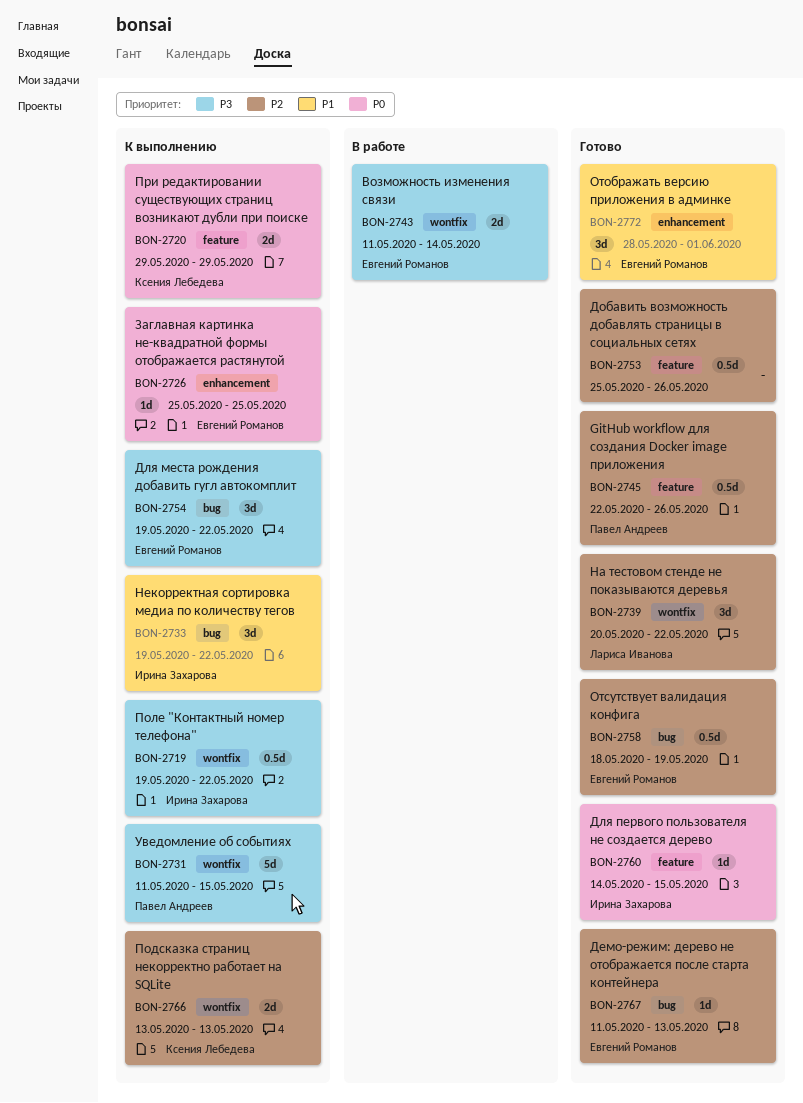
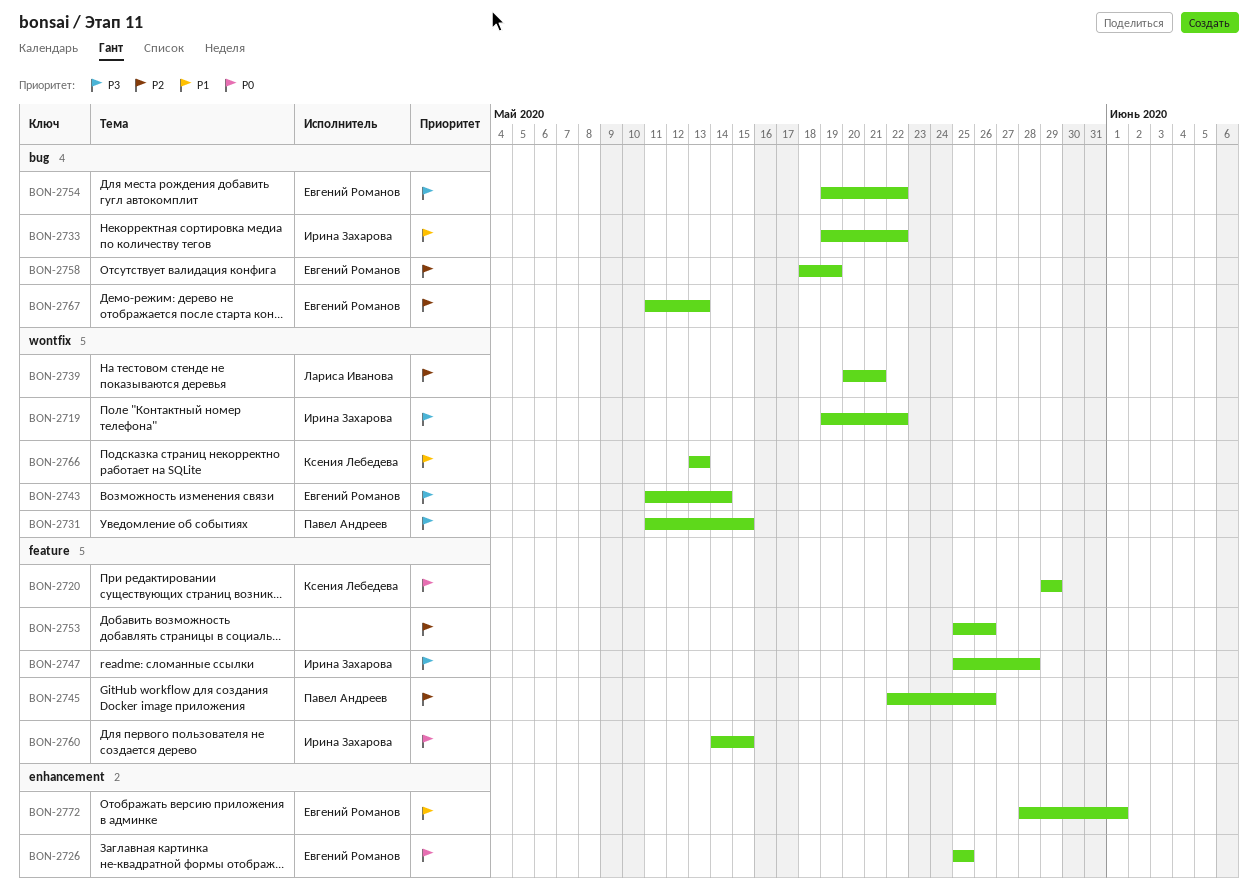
BON-2739, due: May 22 -> May 21
BON-2747: none -> present
BON-2766, priority: P2 -> P1

